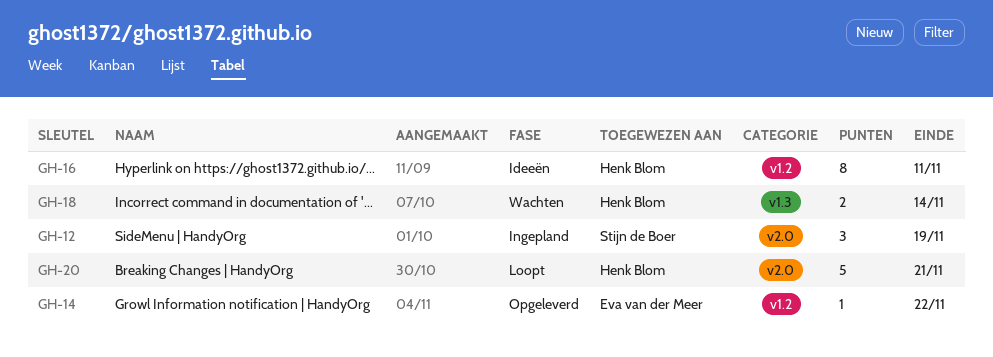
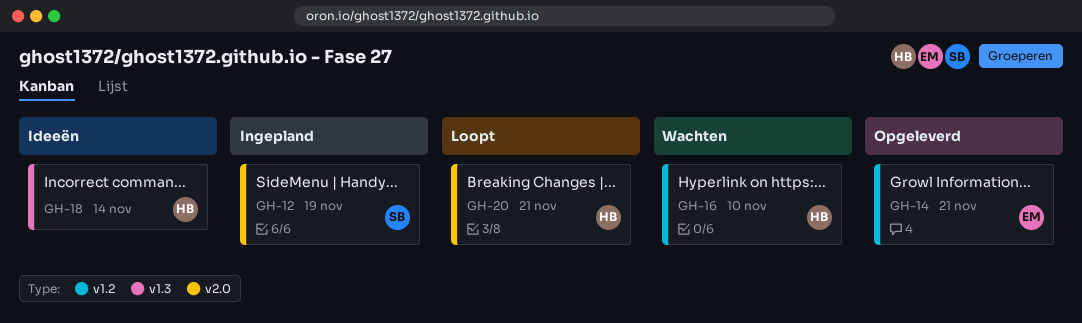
GH-14, due: Nov 22 -> Nov 21
GH-16, status: Ideeën -> Wachten
GH-16, due: Nov 11 -> Nov 10
GH-18, status: Wachten -> Ideeën

